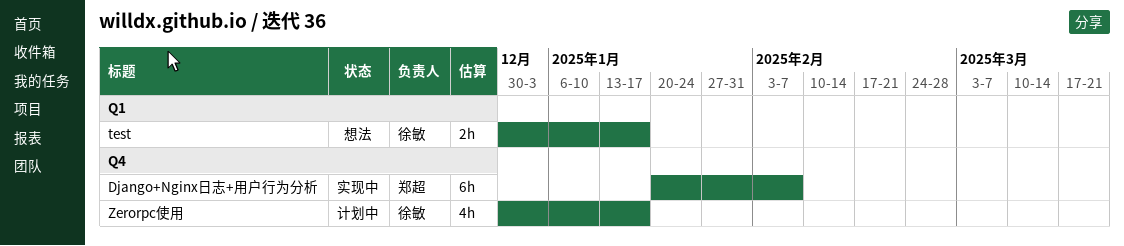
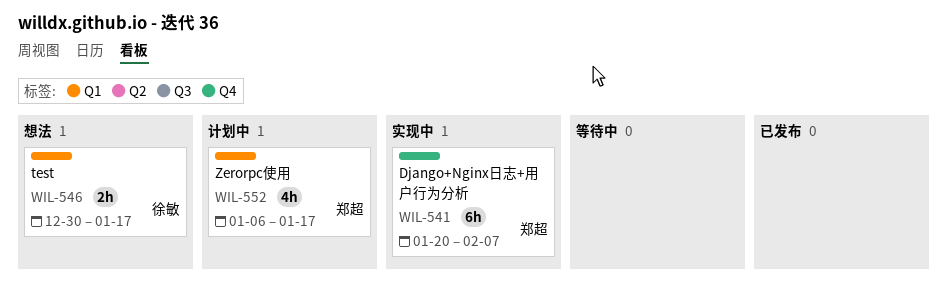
Zerorpc使用, owner: 徐敏 -> 郑超
Zerorpc使用, label: Q4 -> Q1
Zerorpc使用, start: Dec 30 -> Jan 6

